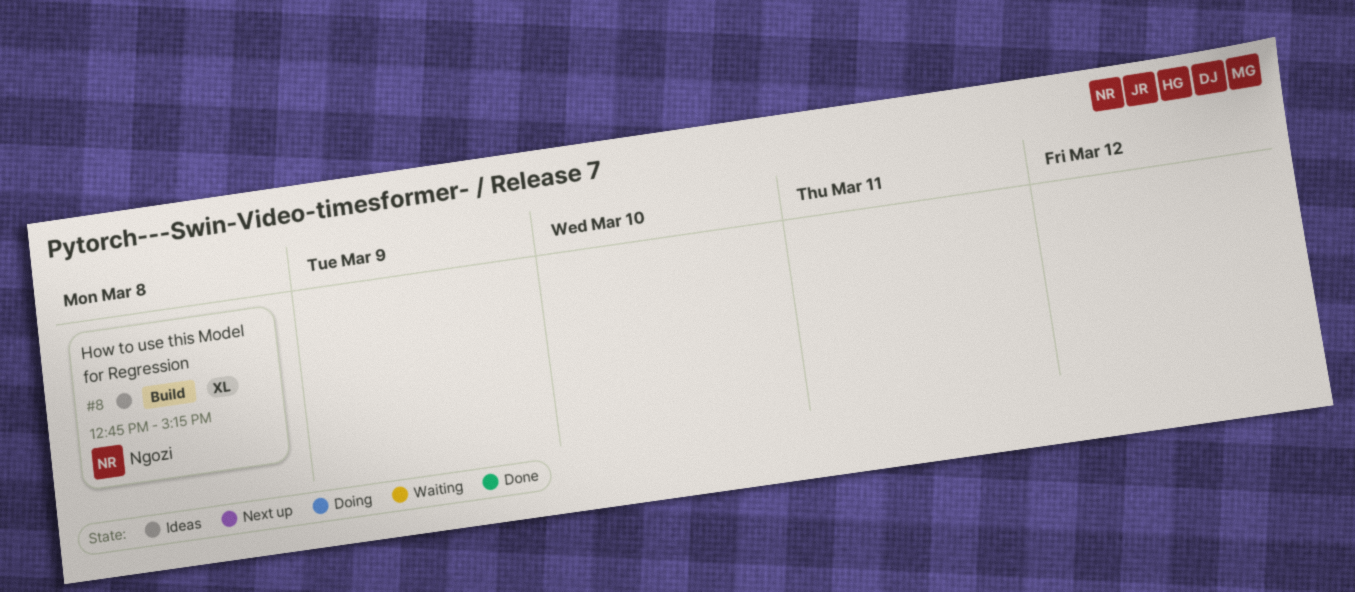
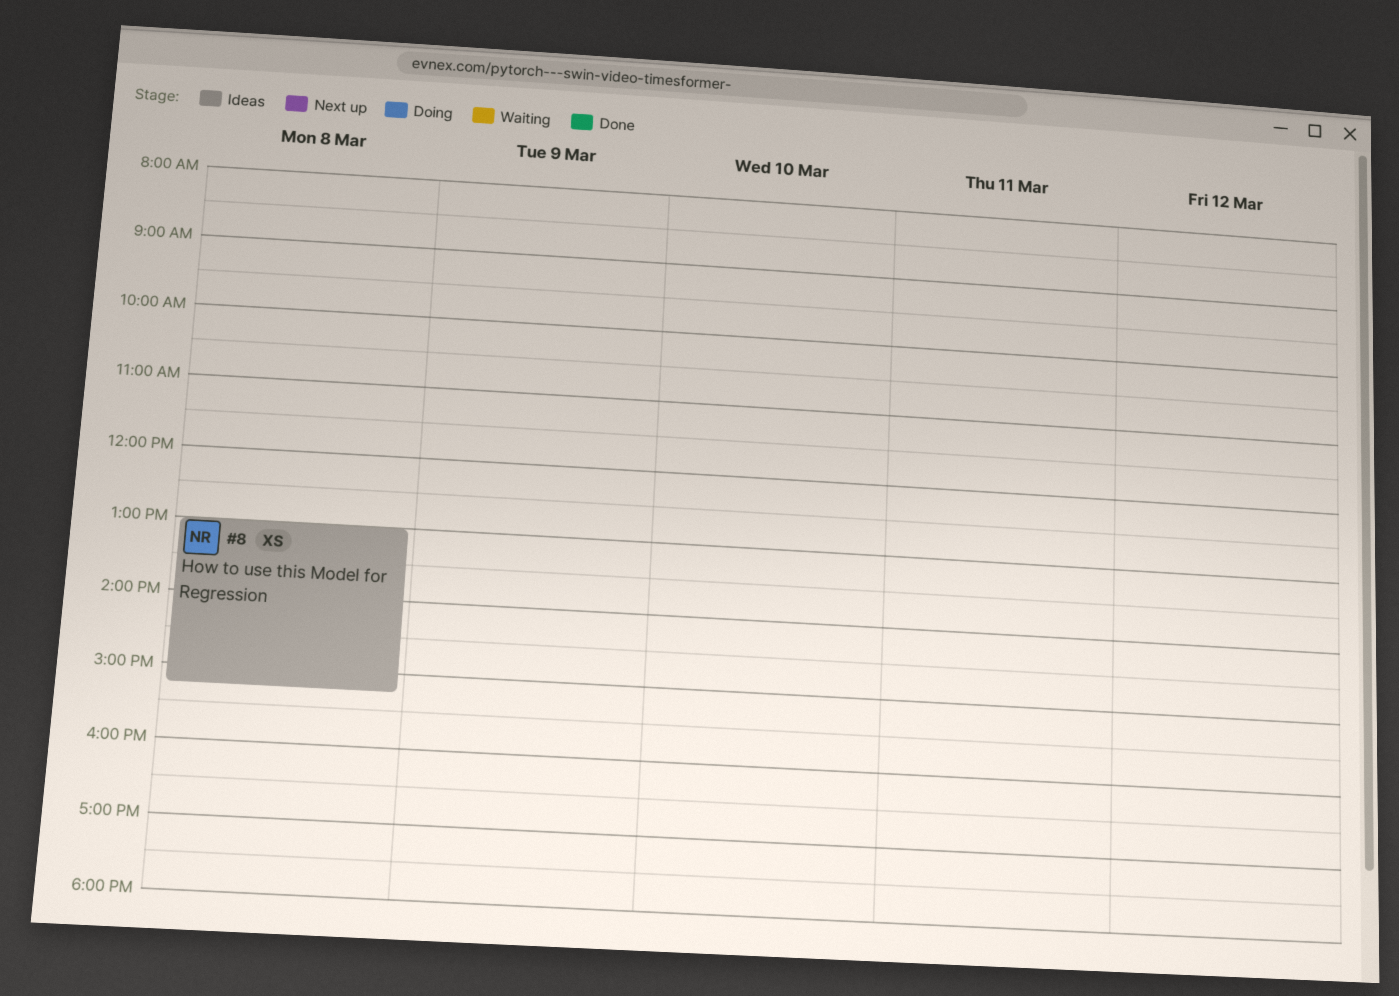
#8, estimate: XL -> XS
#8, begins: 12:45 -> 13:00

